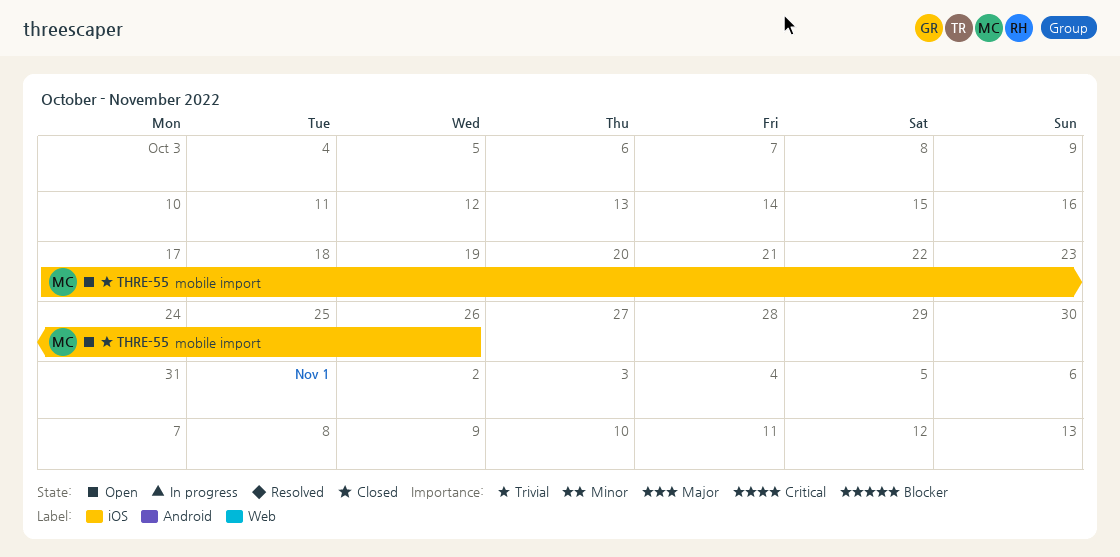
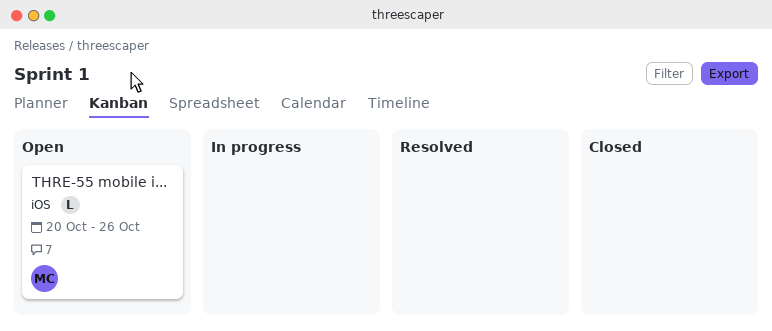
THRE-55, start: Oct 17 -> Oct 20

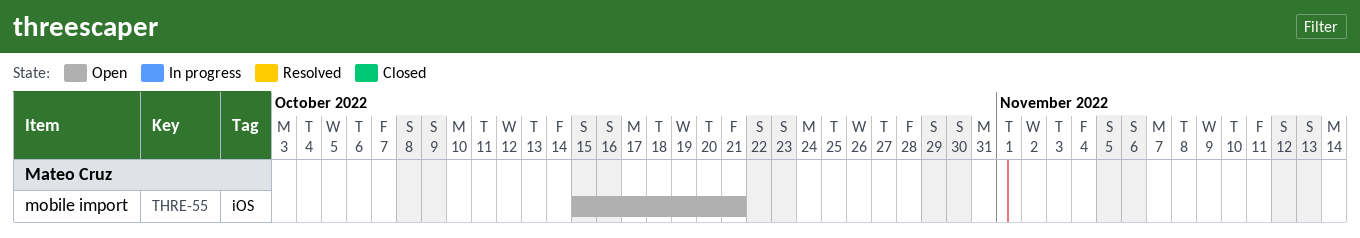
THRE-55, start: Oct 20 -> Oct 15
THRE-55, due: Oct 26 -> Oct 21

